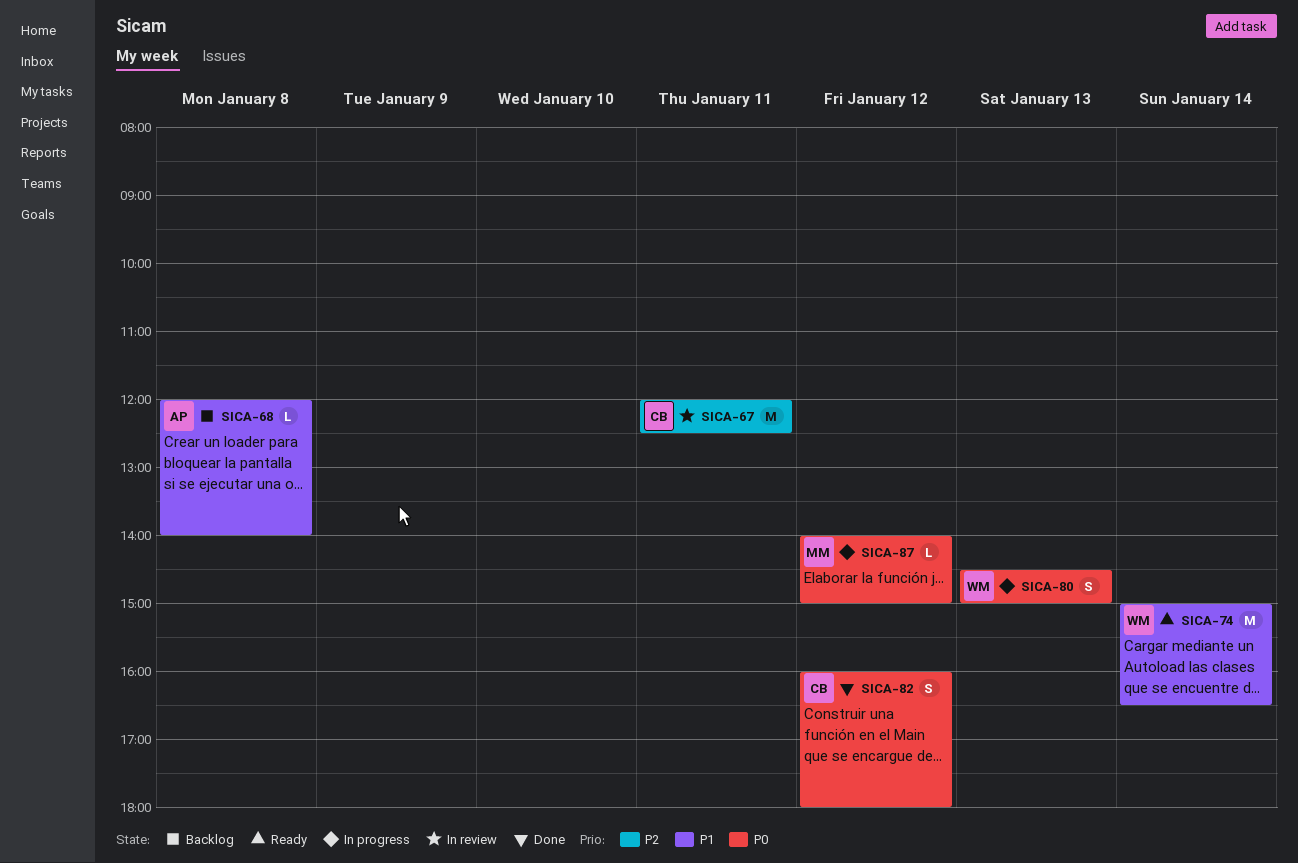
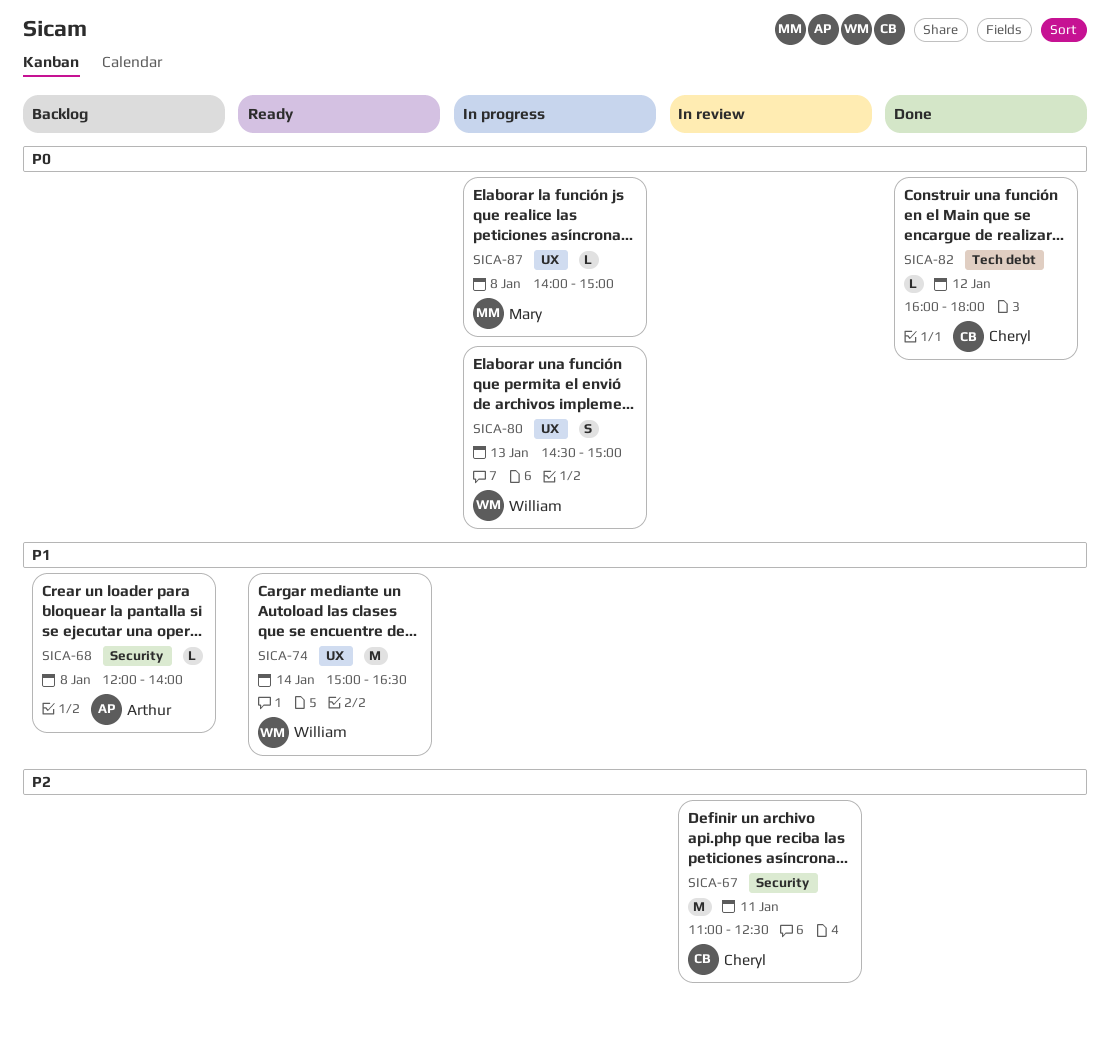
SICA-67, begins: 12:00 -> 11:00
SICA-82, estimate: S -> L
SICA-87, day: Jan 12 -> Jan 8

